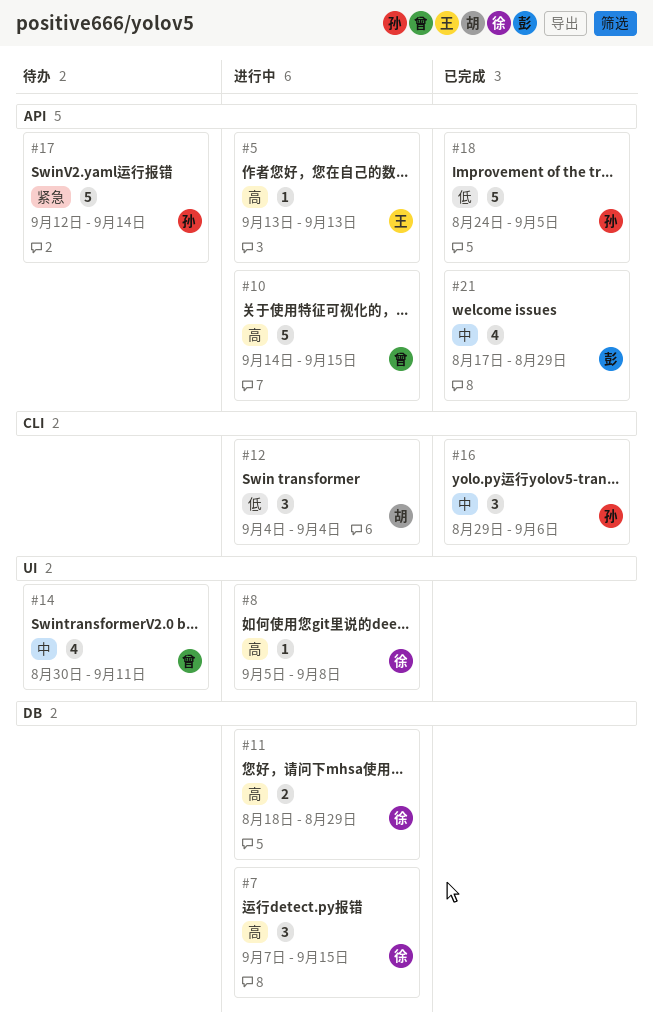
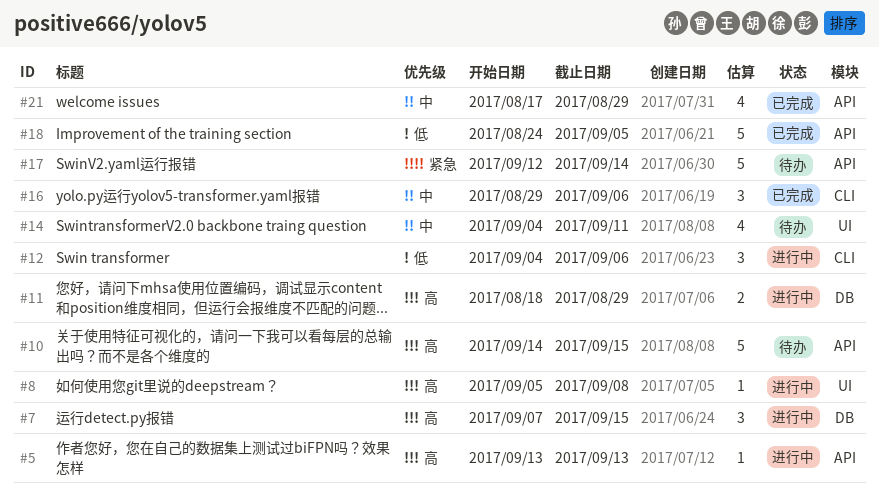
#10, status: 进行中 -> 待办
#12, due: Sep 4 -> Sep 6
#14, start: Aug 30 -> Sep 4

